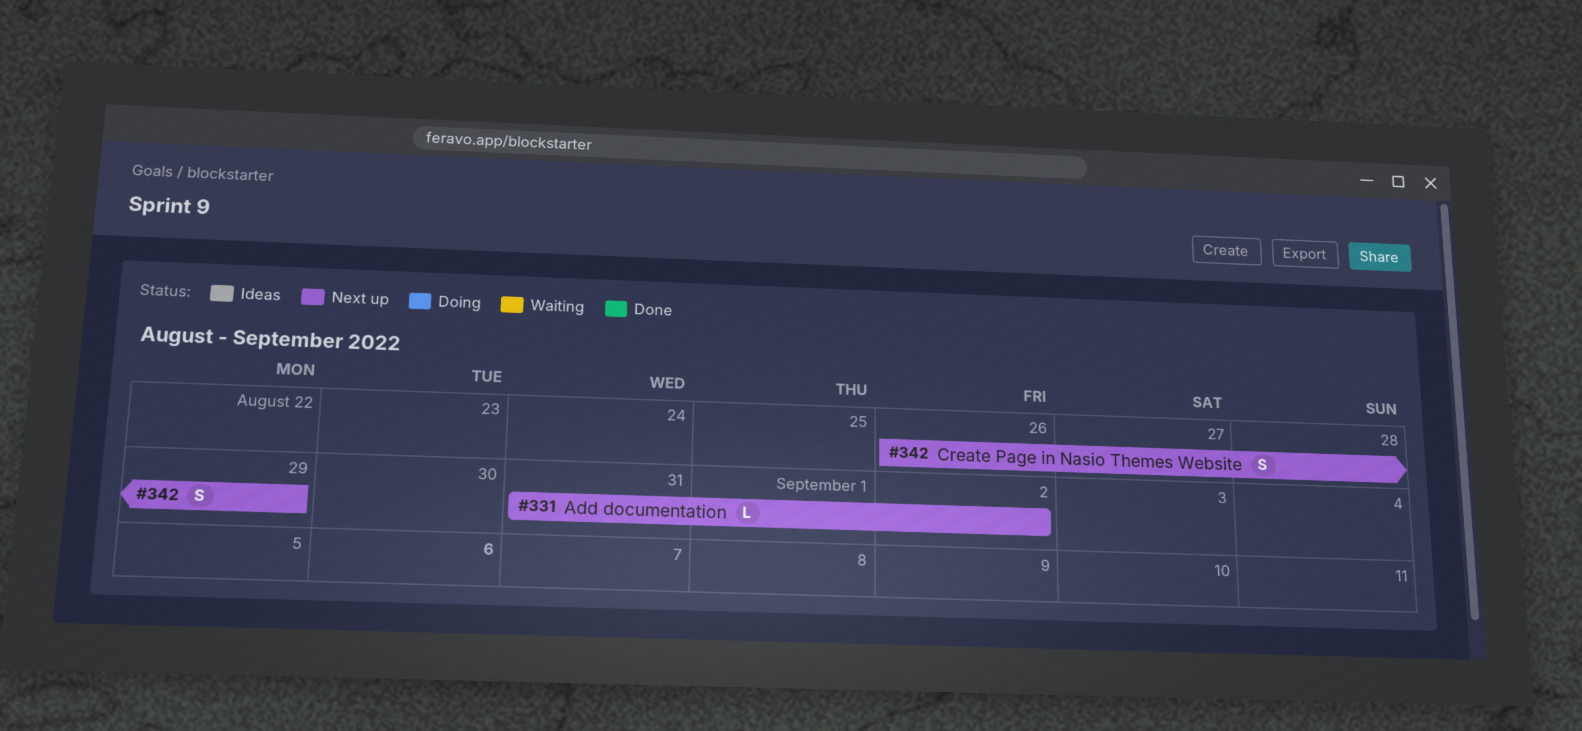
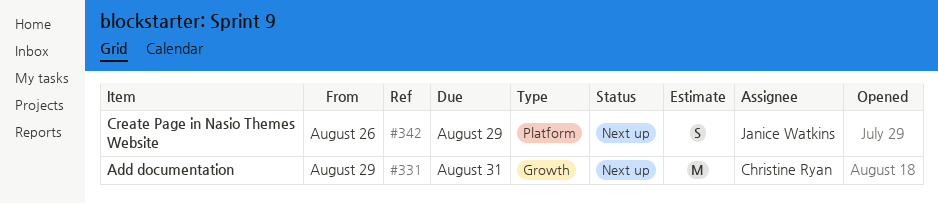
#331, estimate: L -> M
#331, start: Aug 31 -> Aug 29
#331, due: Sep 2 -> Aug 31

